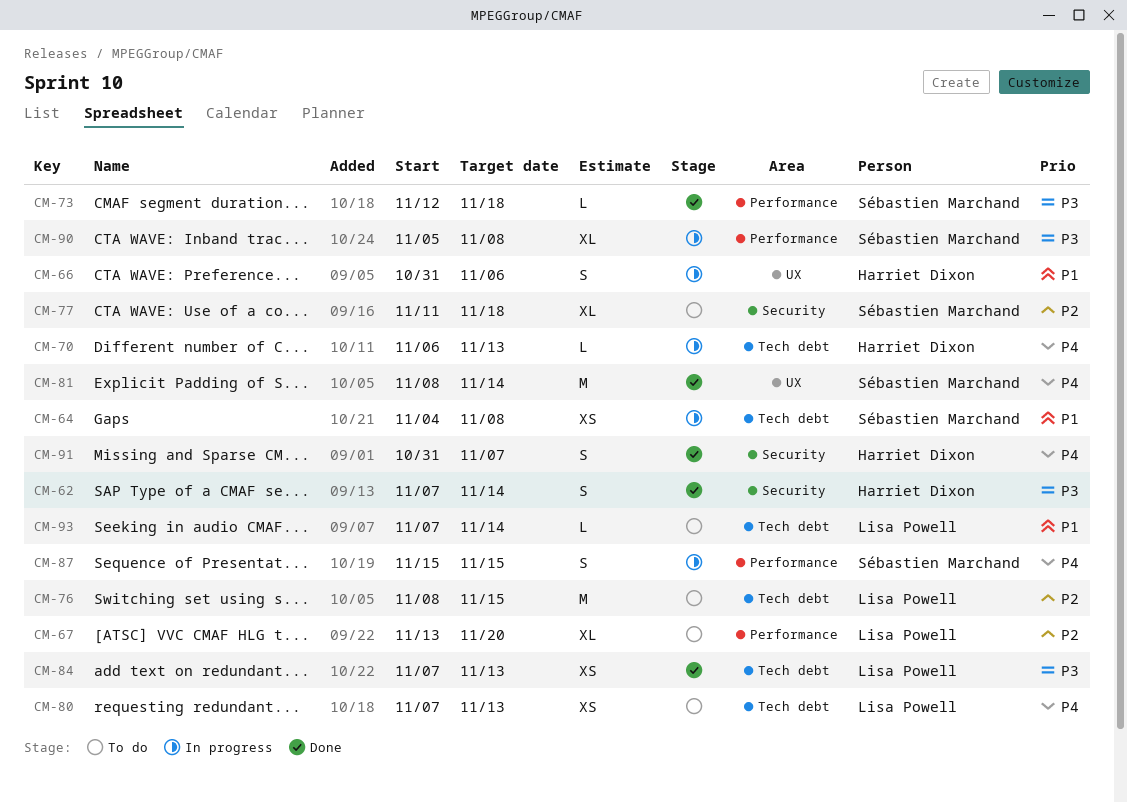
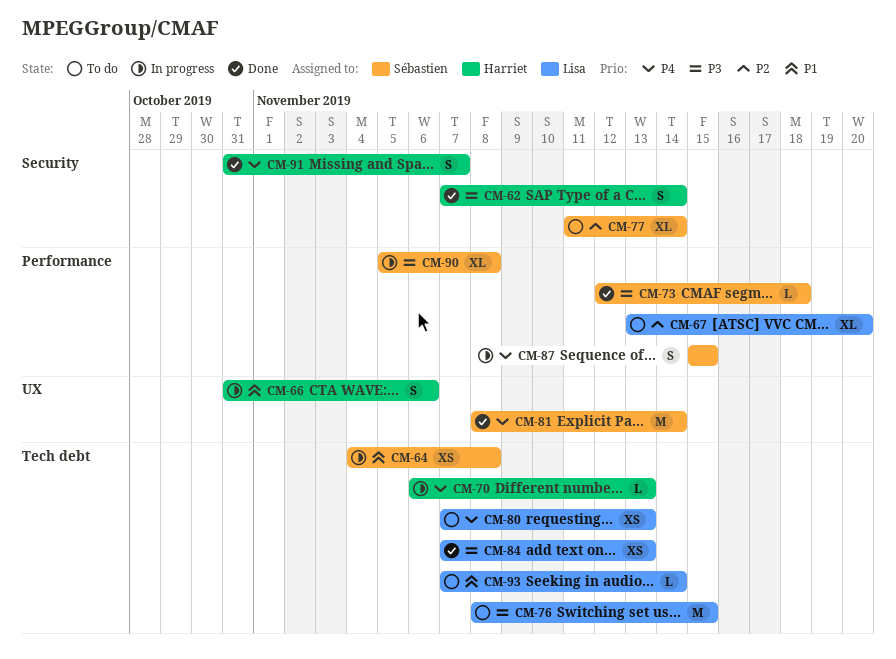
CM-76, priority: P2 -> P3
CM-77, due: Nov 18 -> Nov 14

